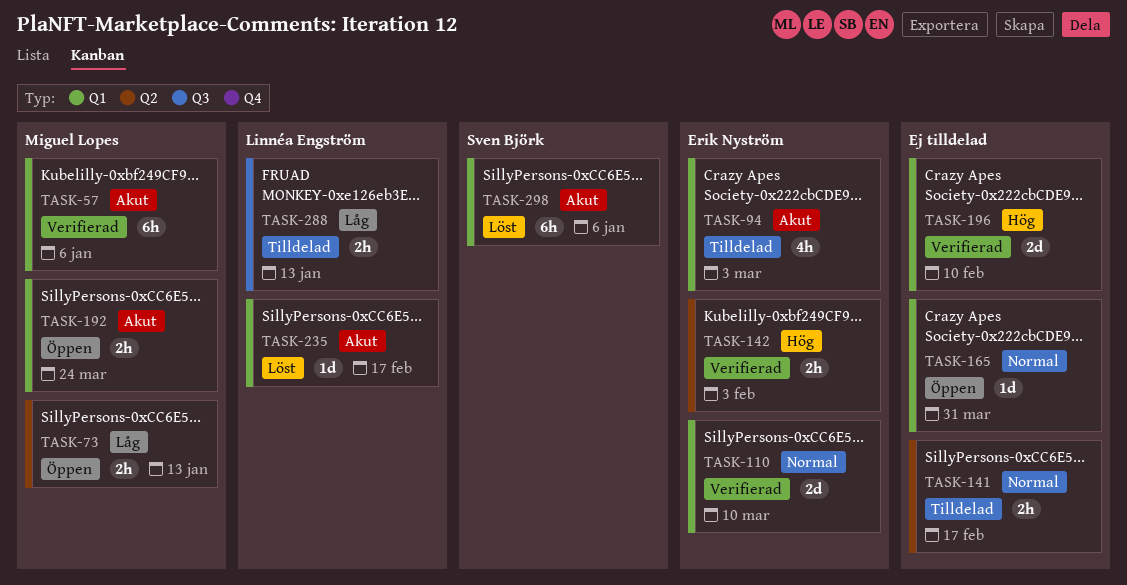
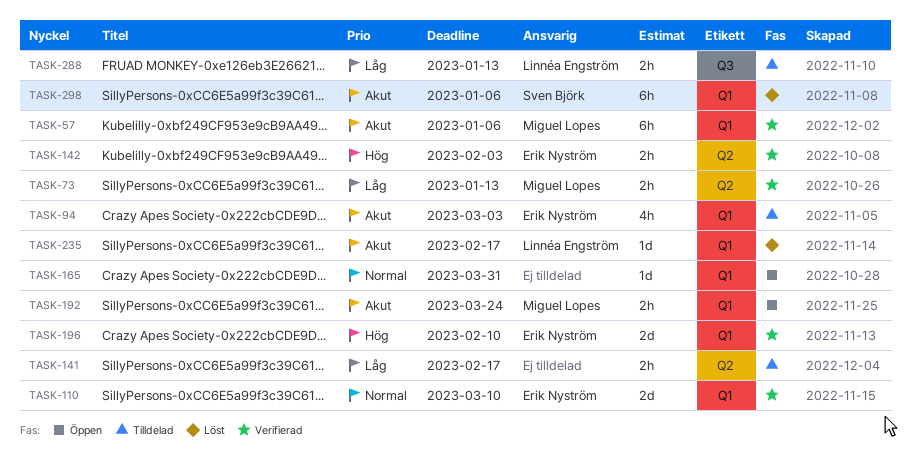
TASK-73, status: Öppen -> Verifierad
TASK-141, priority: Normal -> Låg
TASK-196, owner: none -> Erik Nyström

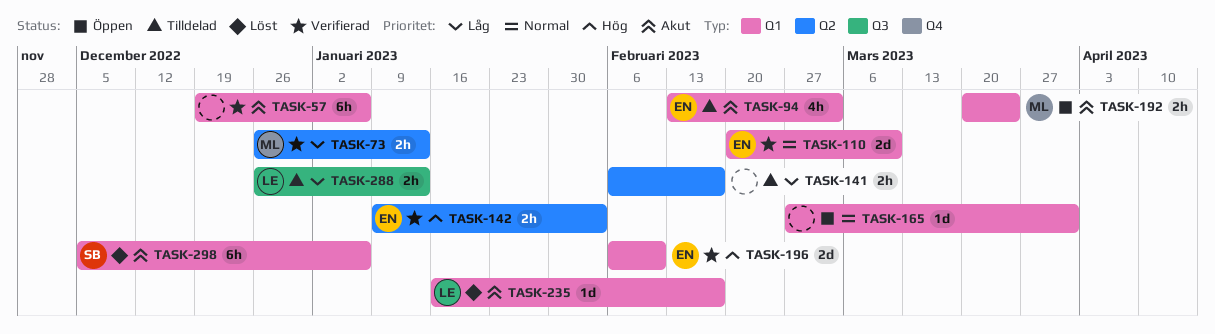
TASK-57, owner: Miguel Lopes -> none

